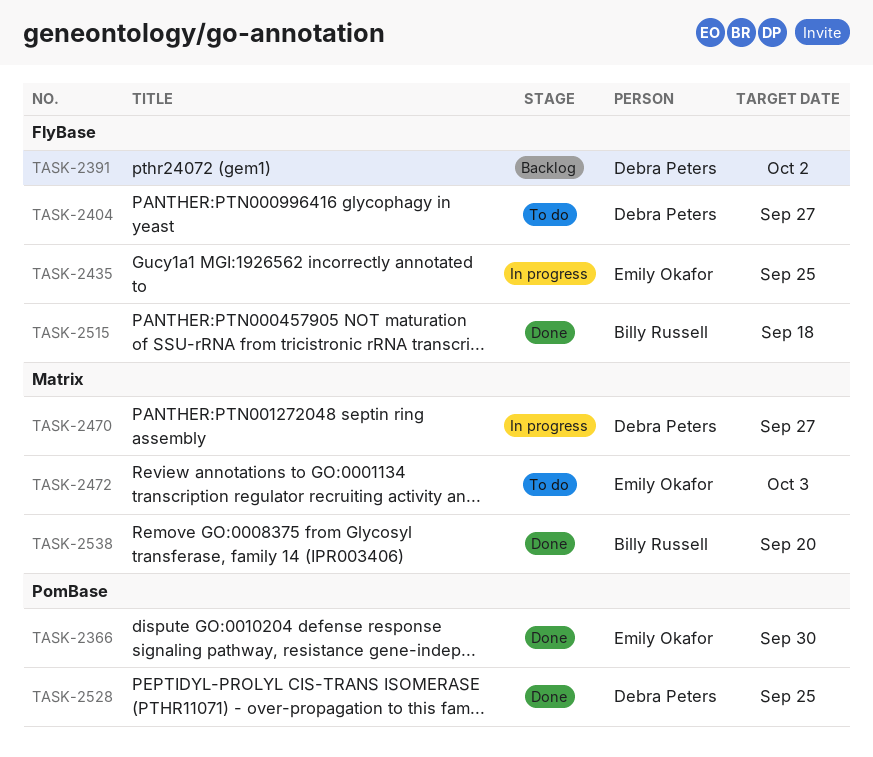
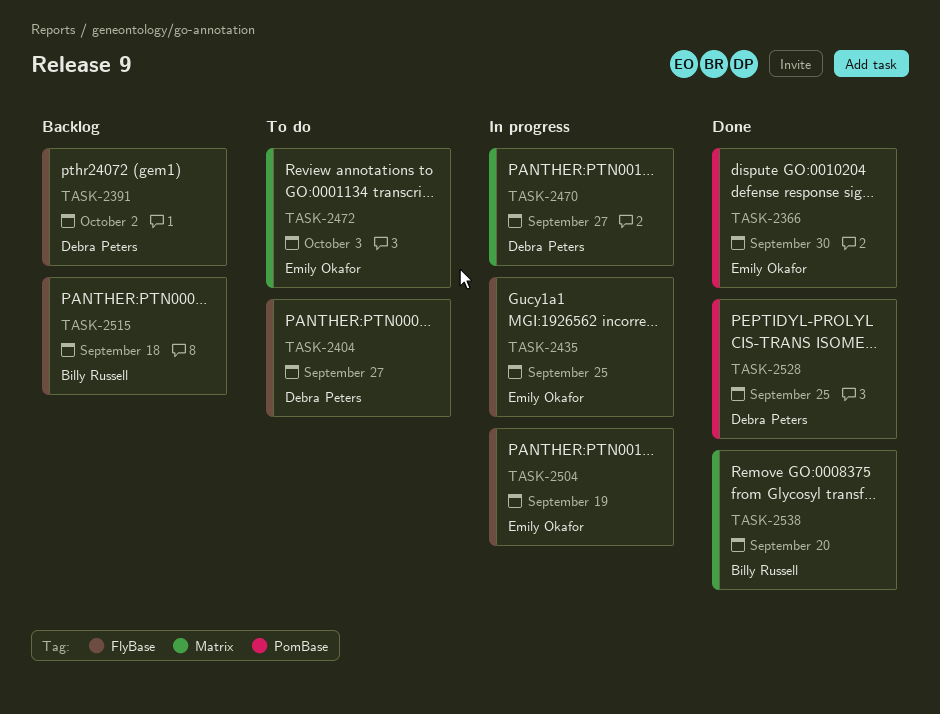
TASK-2504: none -> present
TASK-2515, status: Done -> Backlog

